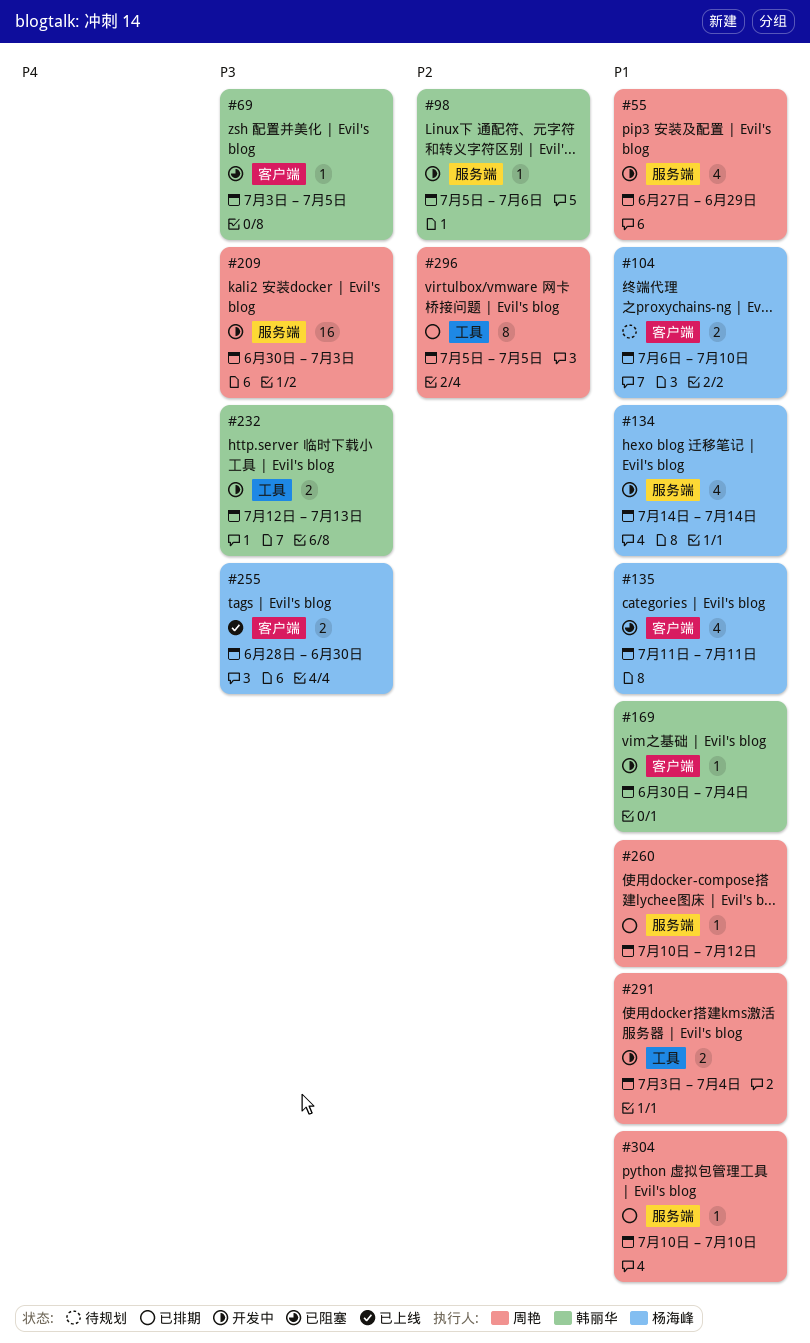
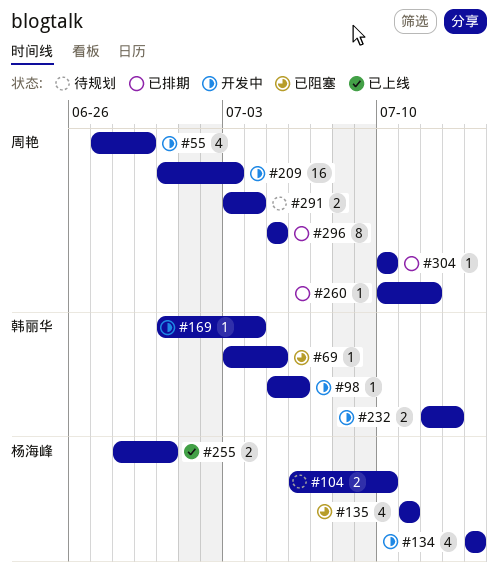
#291, status: 开发中 -> 待规划

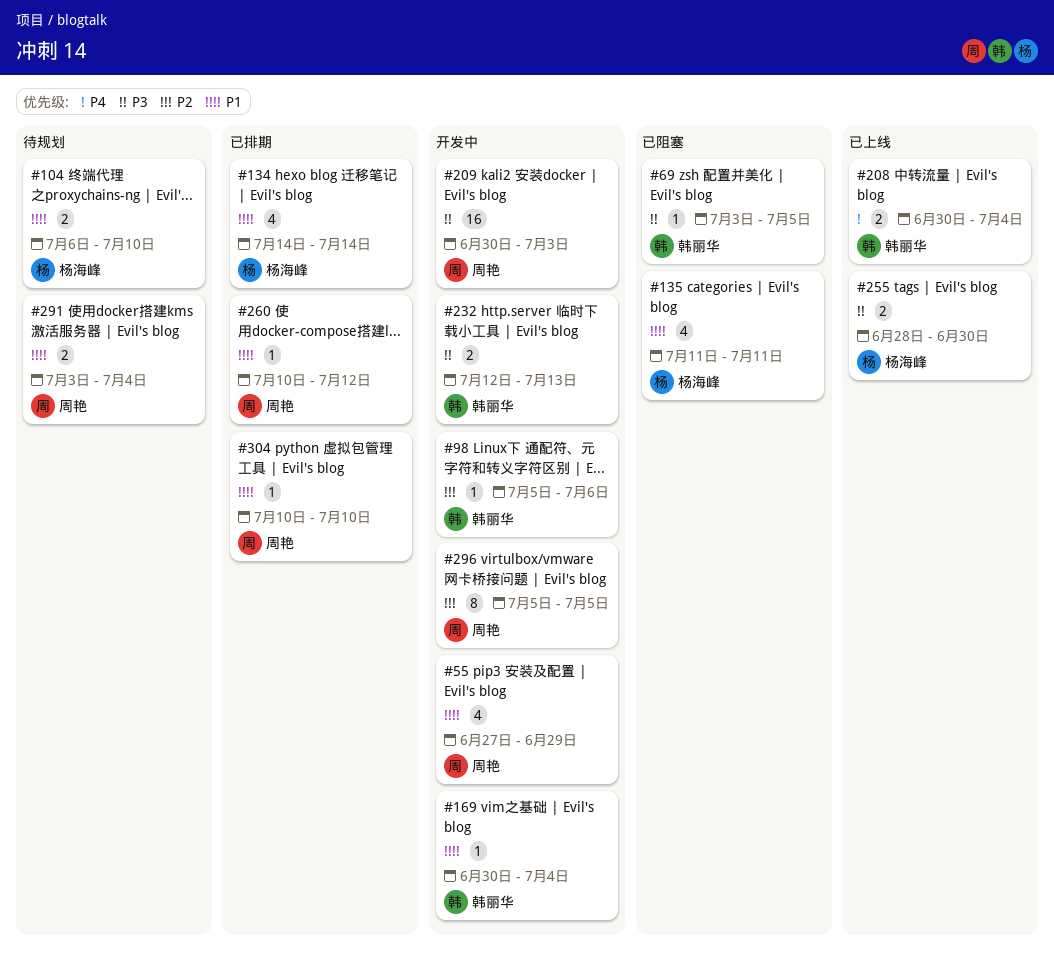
#134, status: 开发中 -> 已排期
#208: none -> present
#296, status: 已排期 -> 开发中

